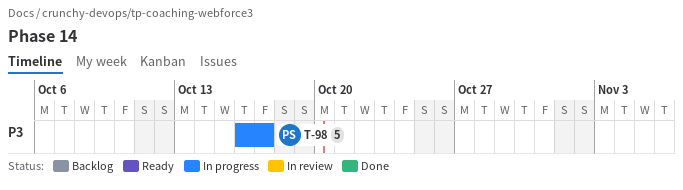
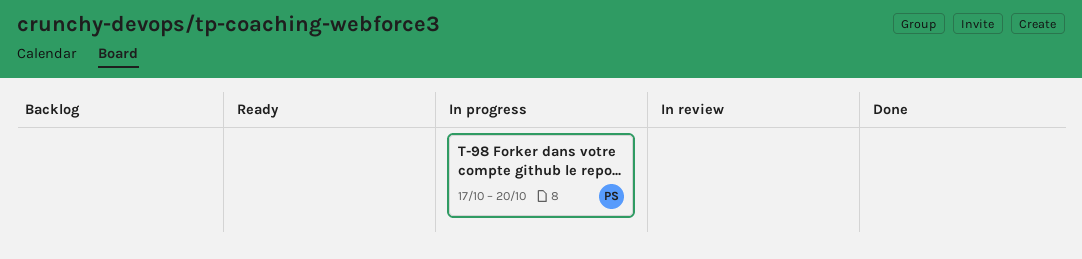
T-98, start: Oct 16 -> Oct 17
T-98, due: Oct 17 -> Oct 20

